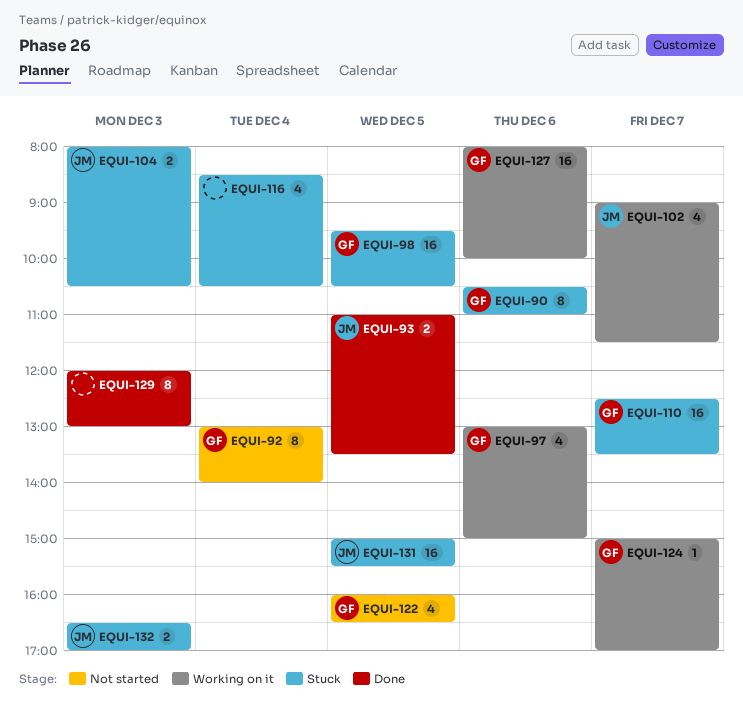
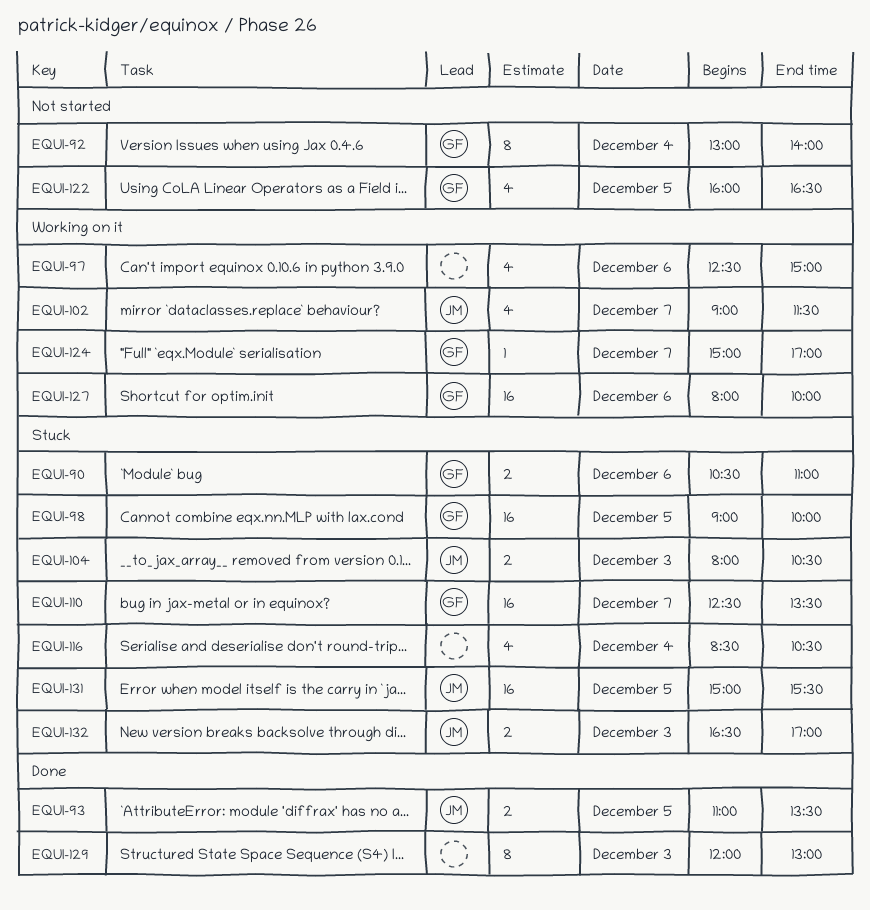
EQUI-90, estimate: 8 -> 2
EQUI-97, owner: GF -> none
EQUI-97, begins: 13:00 -> 12:30
EQUI-98, begins: 09:30 -> 09:00
EQUI-98, ends: 10:30 -> 10:00

